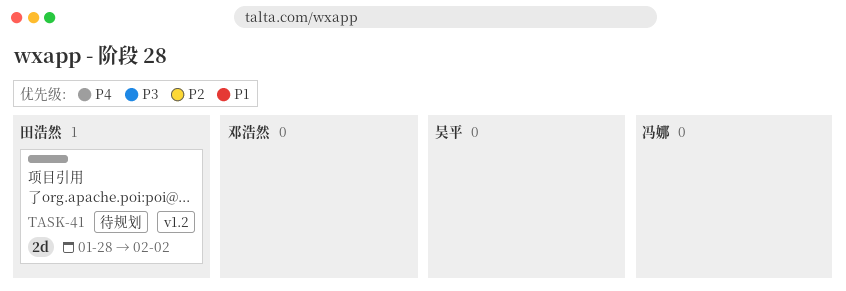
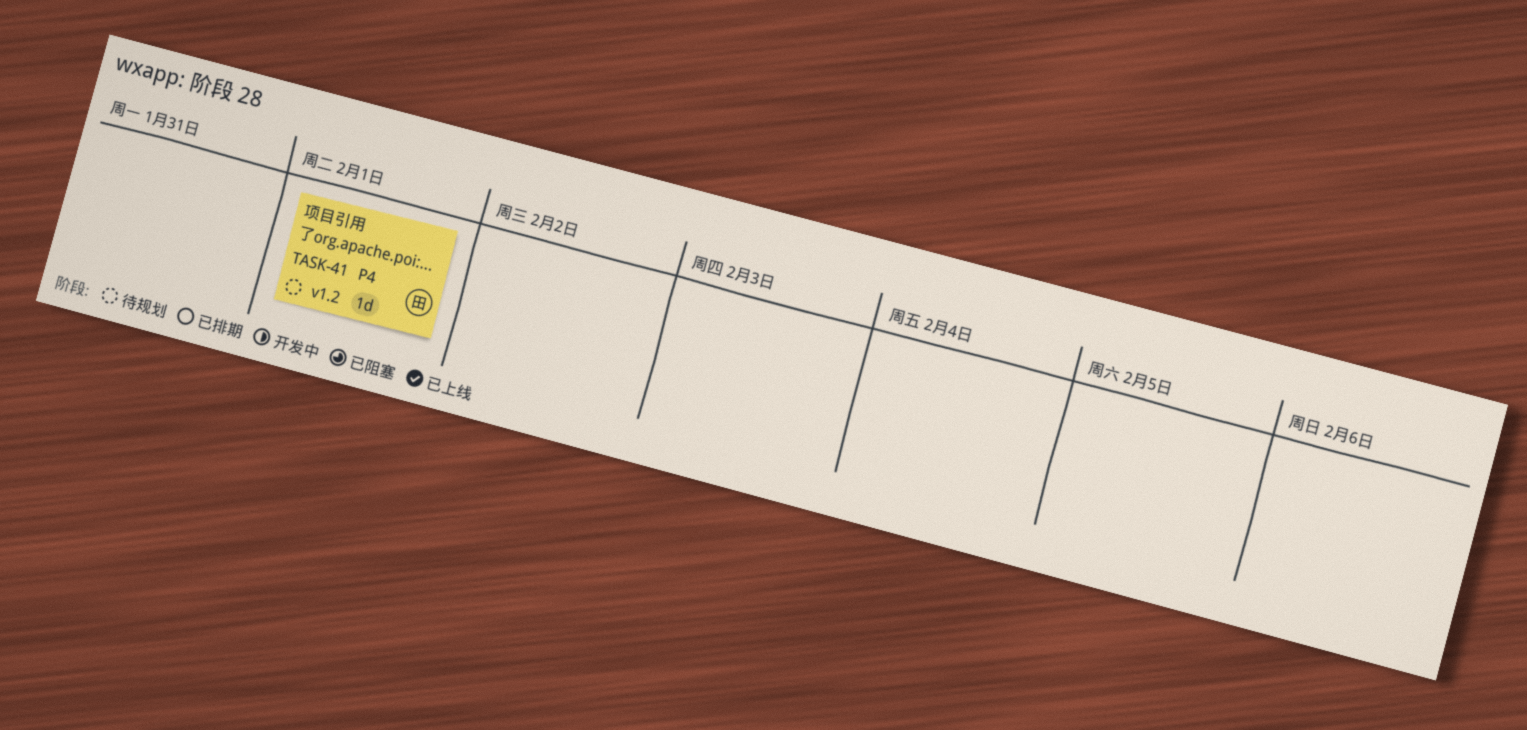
TASK-41, estimate: 2d -> 1d
TASK-41, due: Feb 2 -> Feb 1

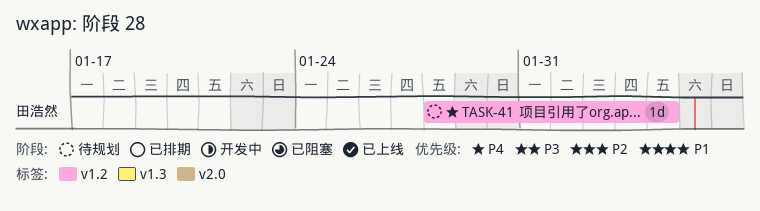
TASK-41, due: Feb 1 -> Feb 4

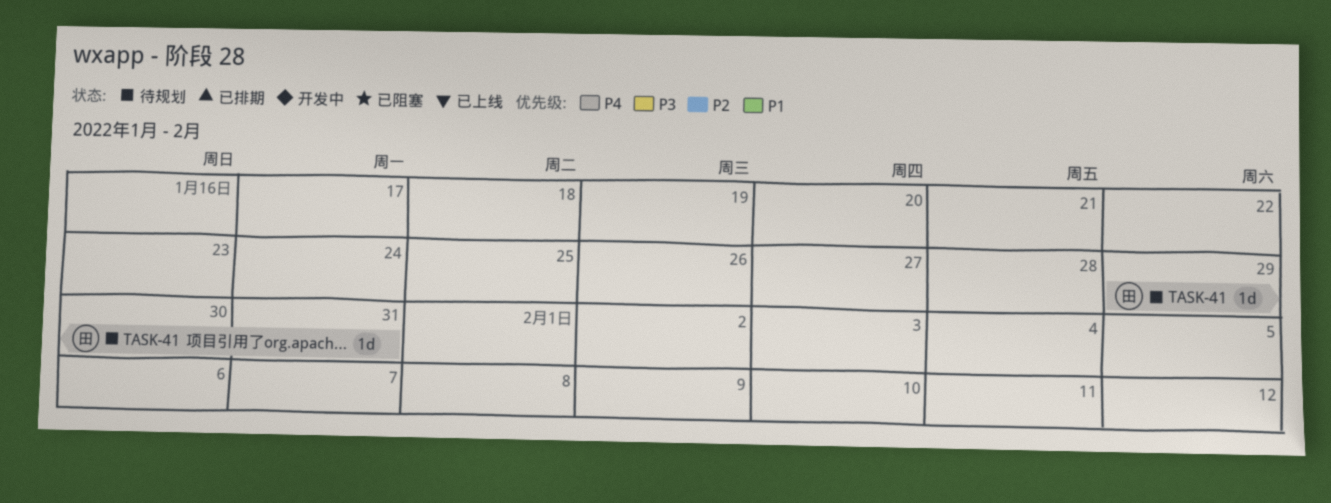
TASK-41, start: Jan 28 -> Jan 29
TASK-41, due: Feb 4 -> Jan 31

